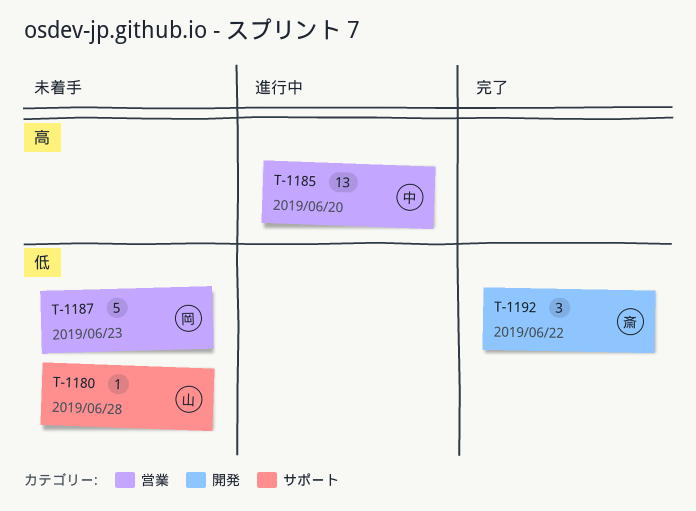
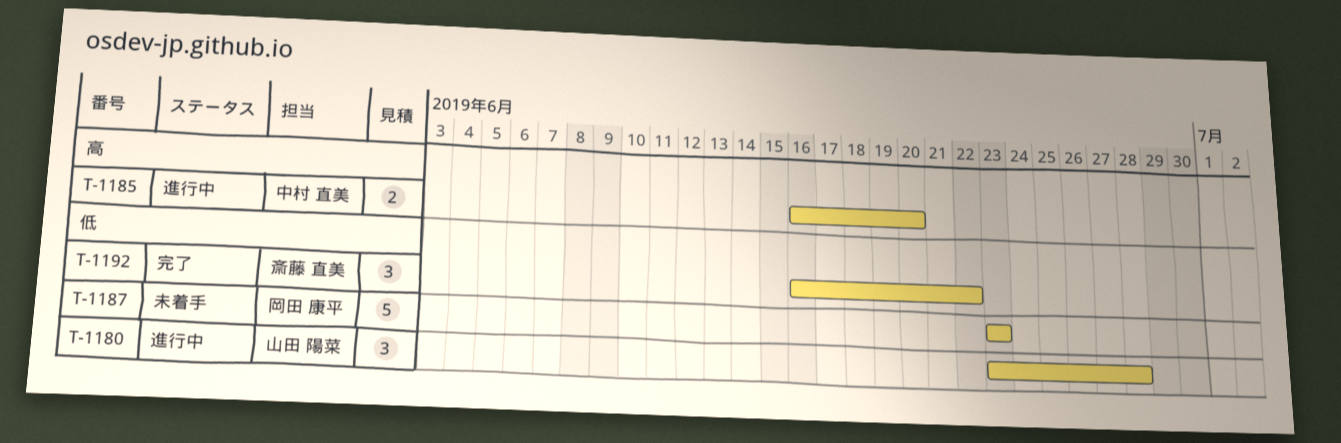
T-1180, status: 未着手 -> 進行中
T-1180, estimate: 1 -> 3
T-1185, estimate: 13 -> 2

